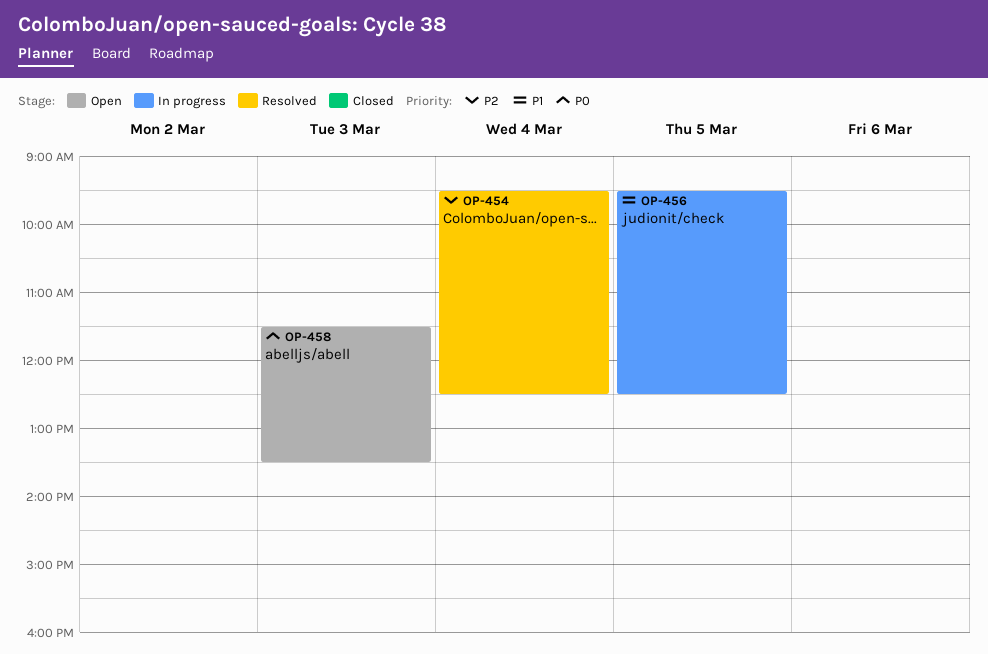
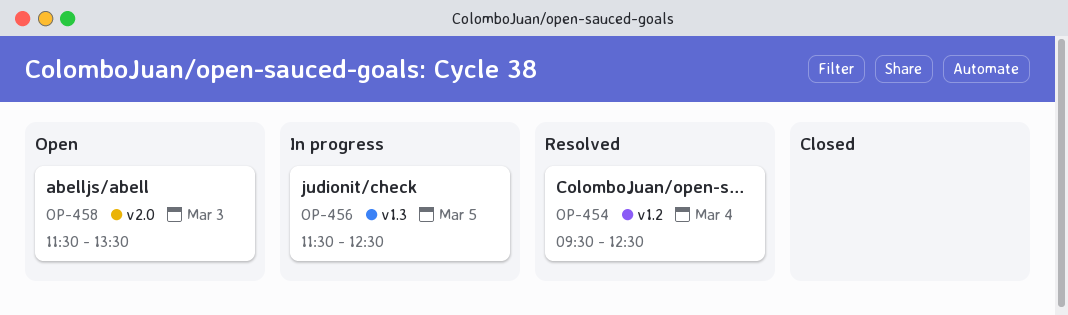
OP-456, begins: 09:30 -> 11:30

